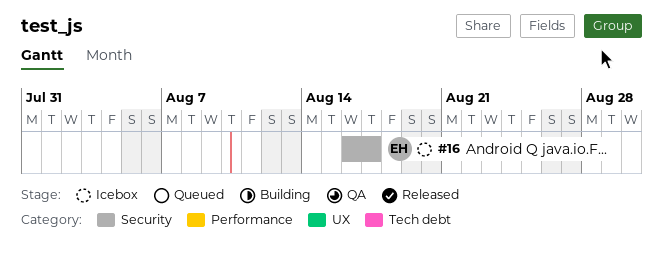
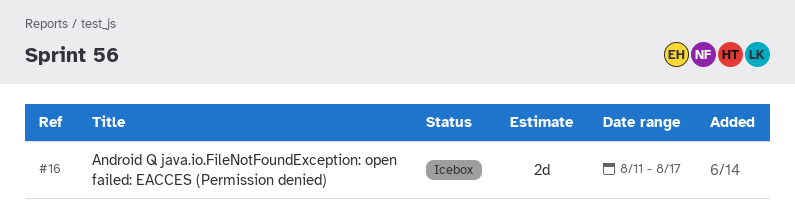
#16, start: Aug 16 -> Aug 11

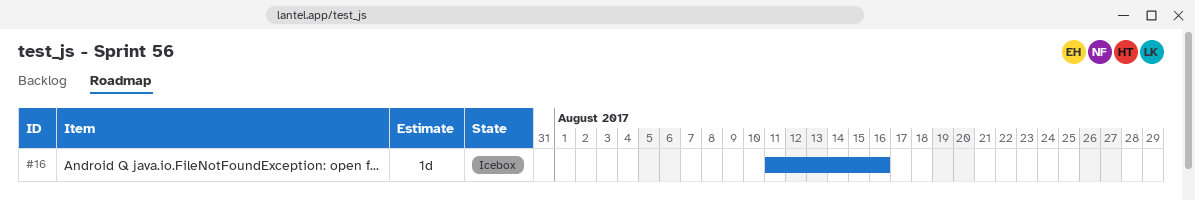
#16, estimate: 2d -> 1d
#16, due: Aug 17 -> Aug 16

